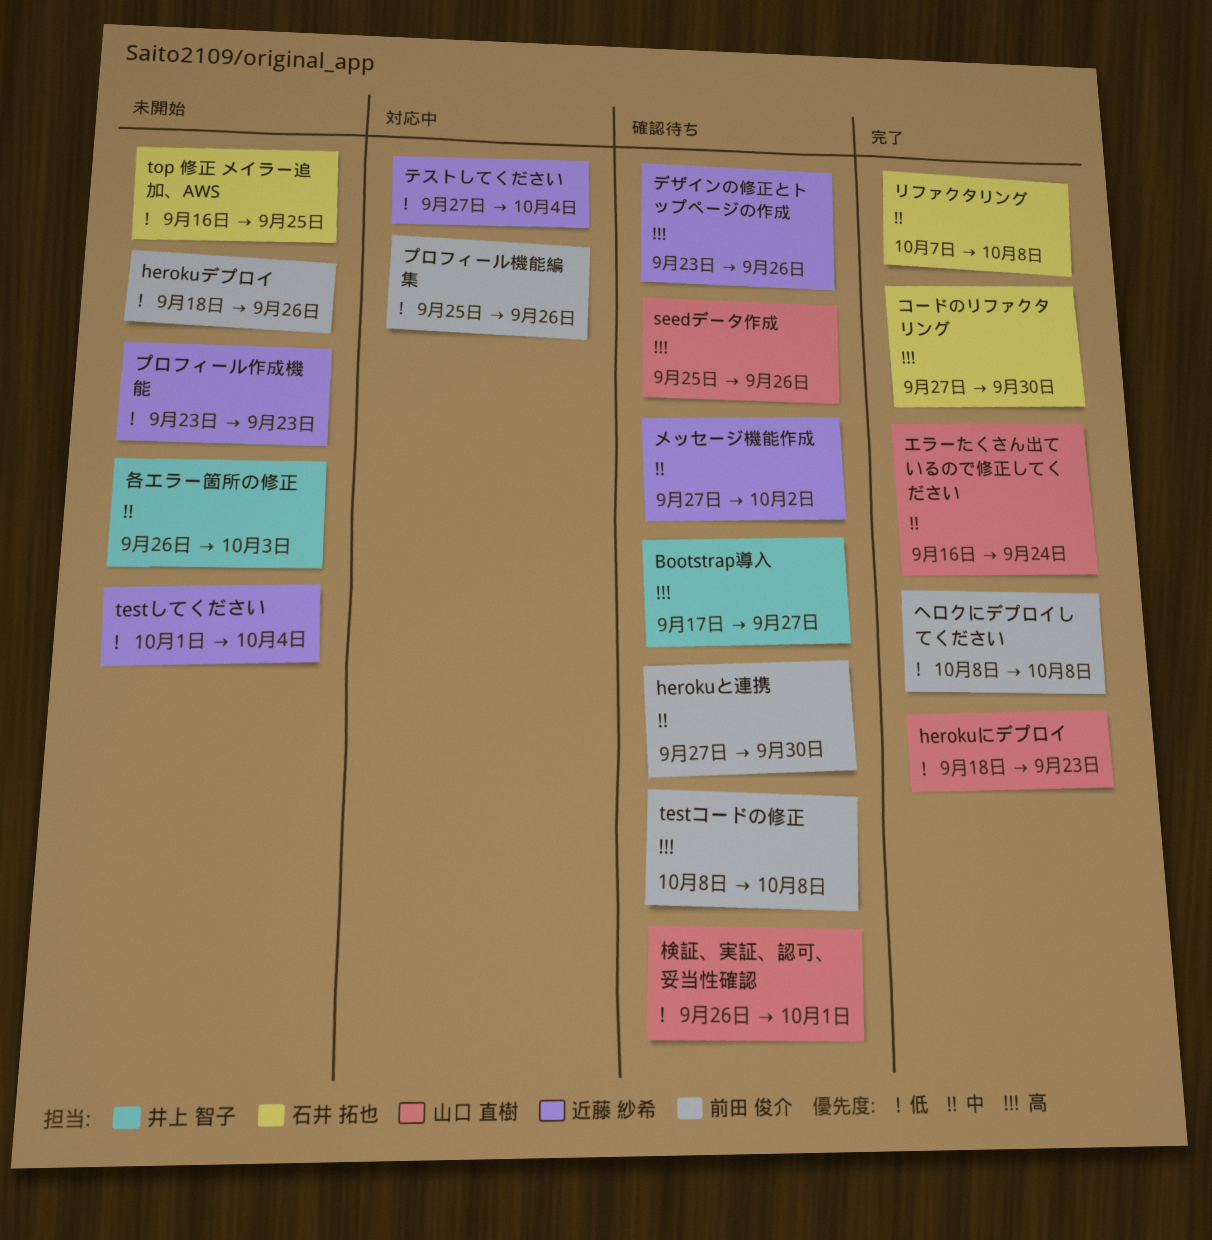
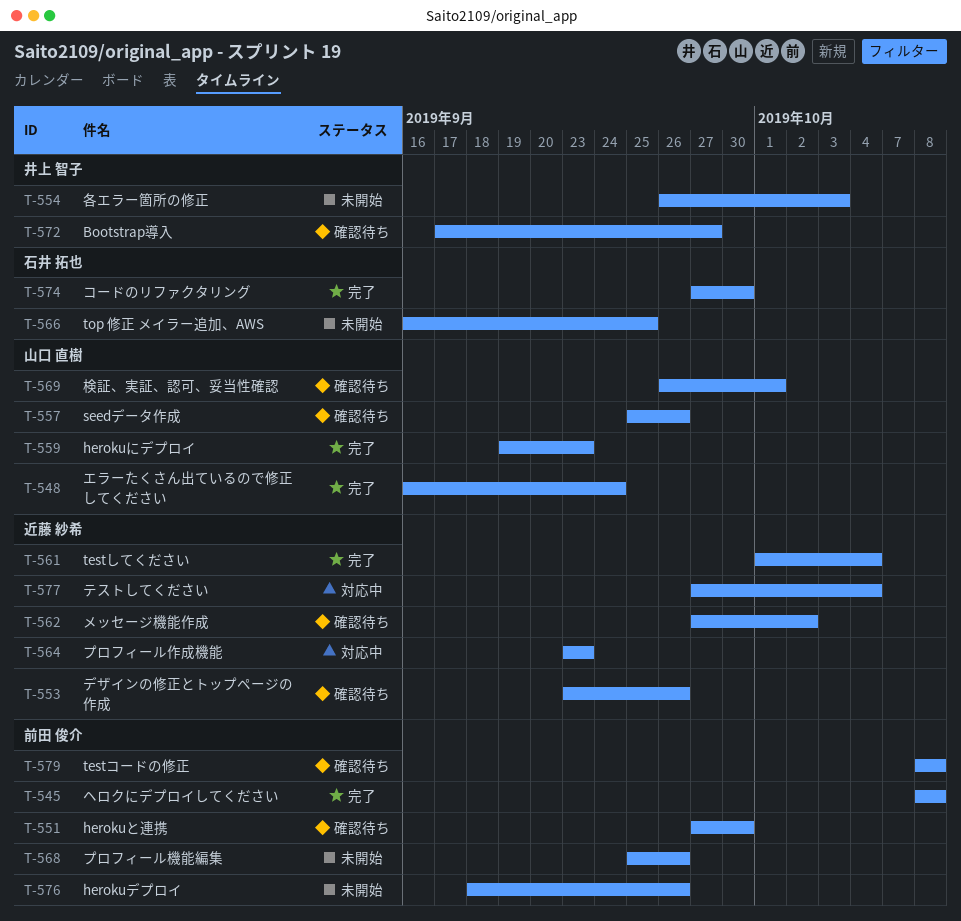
herokuにデプロイ, start: Sep 18 -> Sep 19
testしてください, status: 未開始 -> 完了
プロフィール作成機能, status: 未開始 -> 対応中
プロフィール機能編集, status: 対応中 -> 未開始
リファクタリング: present -> none

